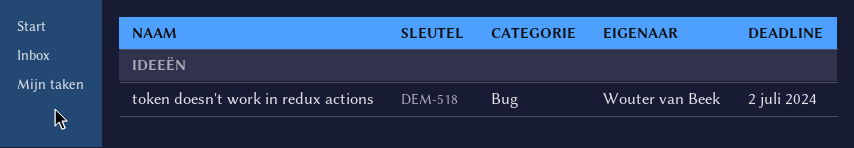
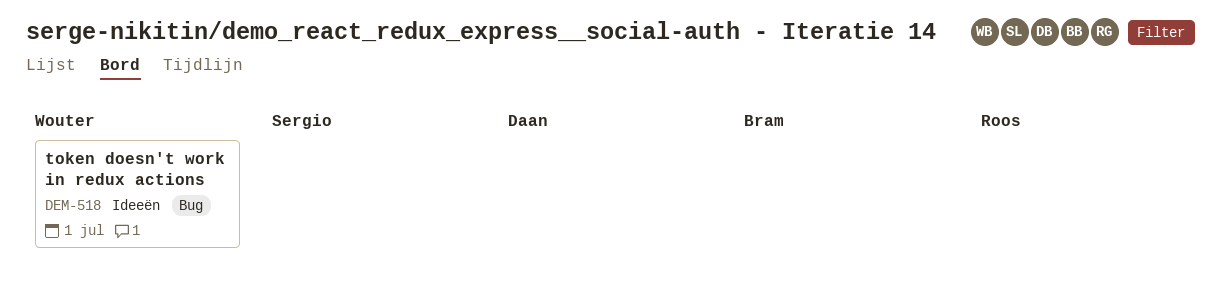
DEM-518, due: Jul 2 -> Jul 1

